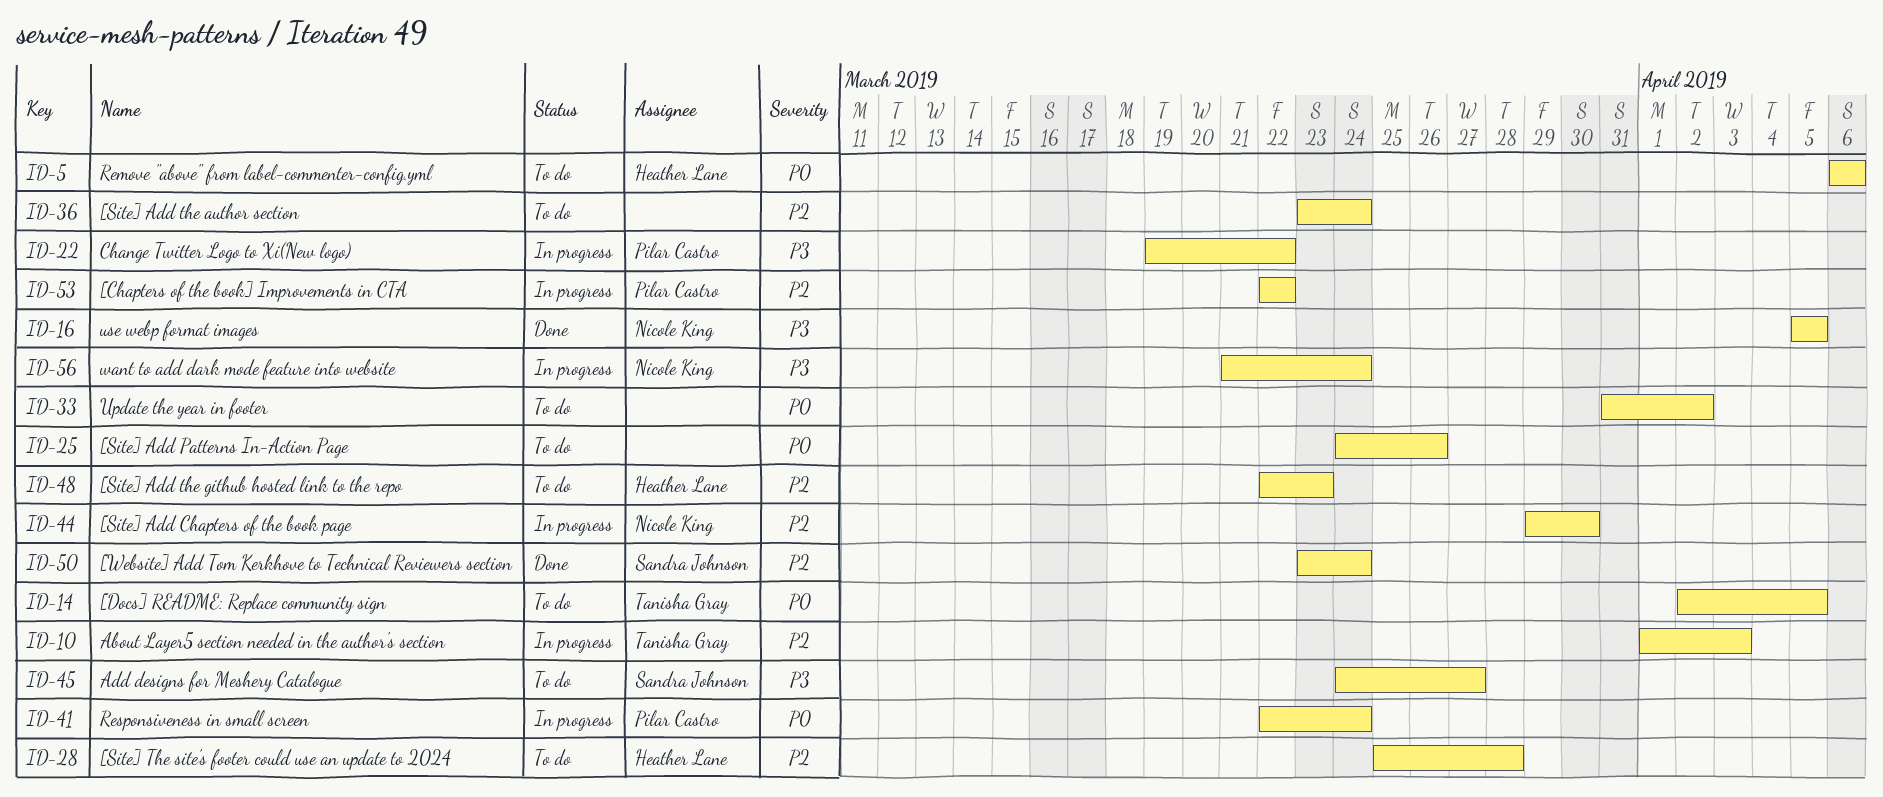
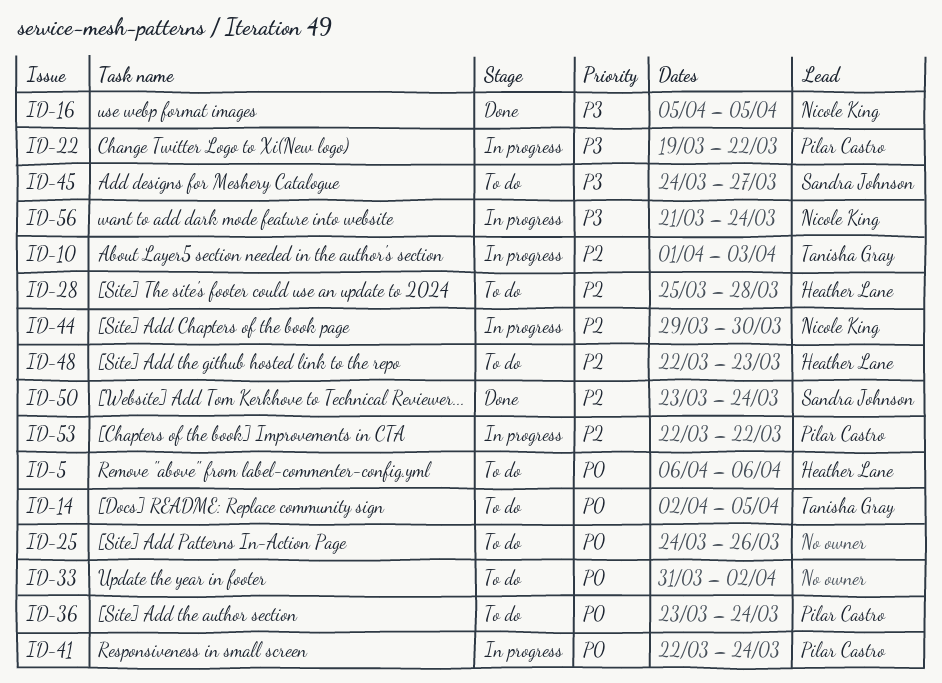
ID-36, owner: none -> Pilar Castro
ID-36, priority: P2 -> P0

